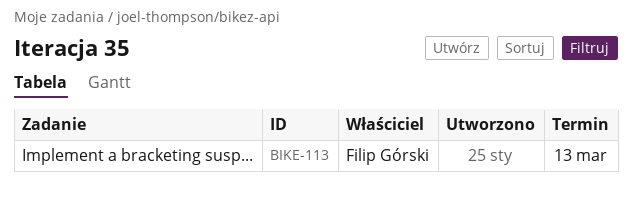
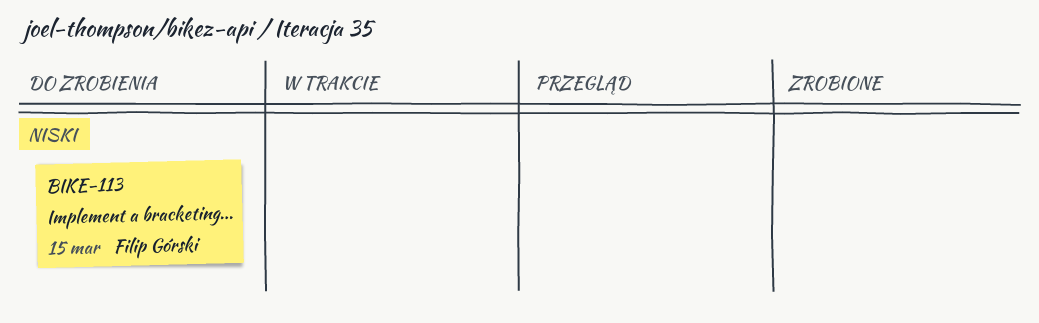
BIKE-113, due: Mar 13 -> Mar 15

